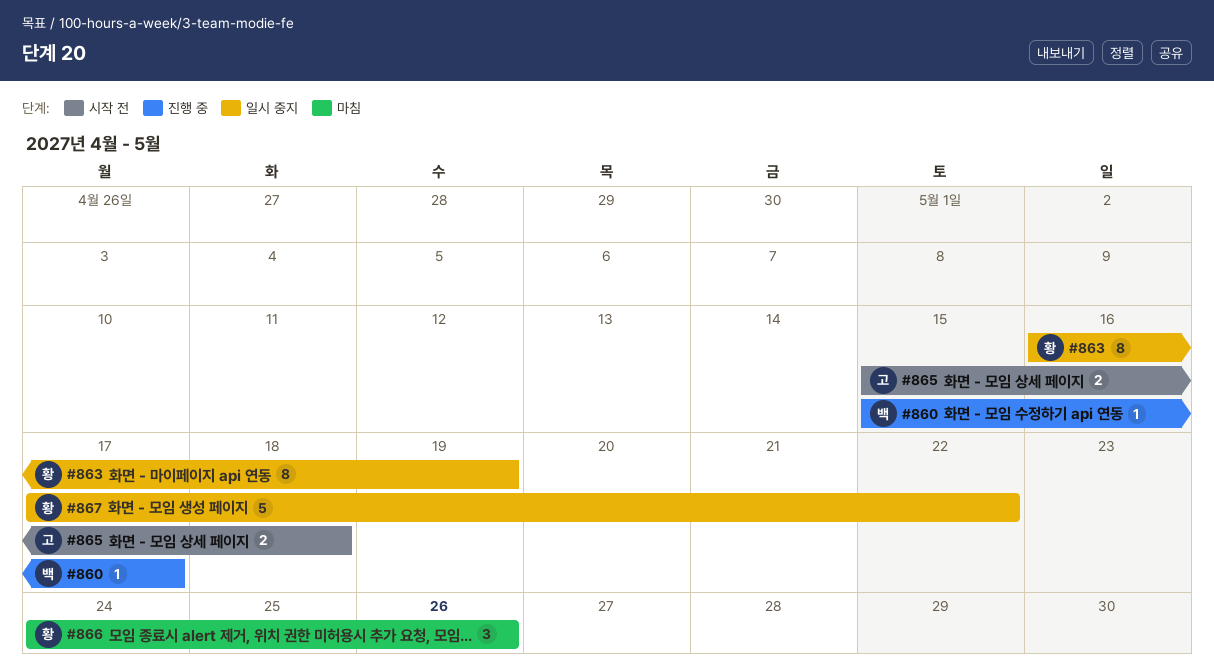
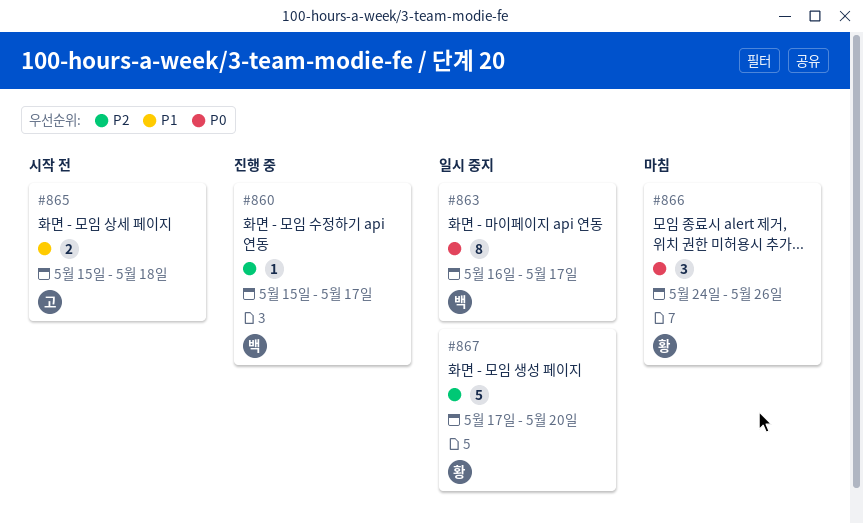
#863, owner: 황 -> 백
#863, due: May 19 -> May 17
#867, due: May 22 -> May 20

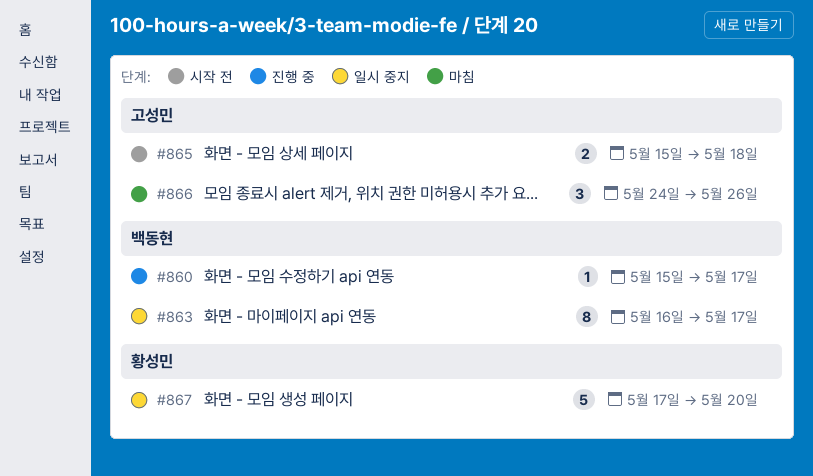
#866, owner: 황성민 -> 고성민

